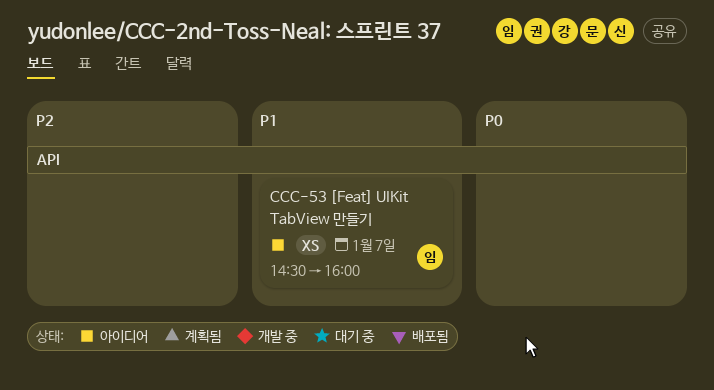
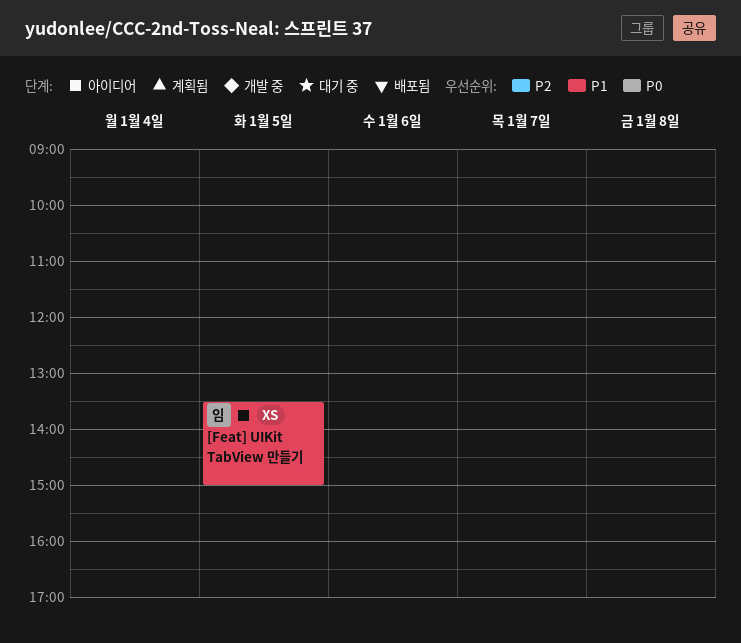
[Feat] UIKit TabView 만들기, day: Jan 7 -> Jan 5
[Feat] UIKit TabView 만들기, begins: 14:30 -> 13:30
[Feat] UIKit TabView 만들기, ends: 16:00 -> 15:00

